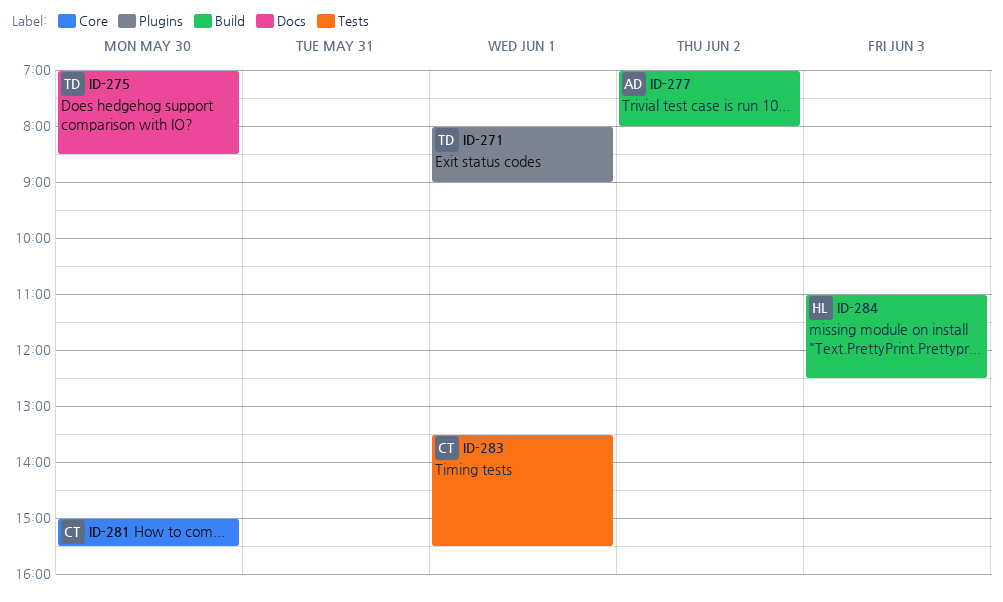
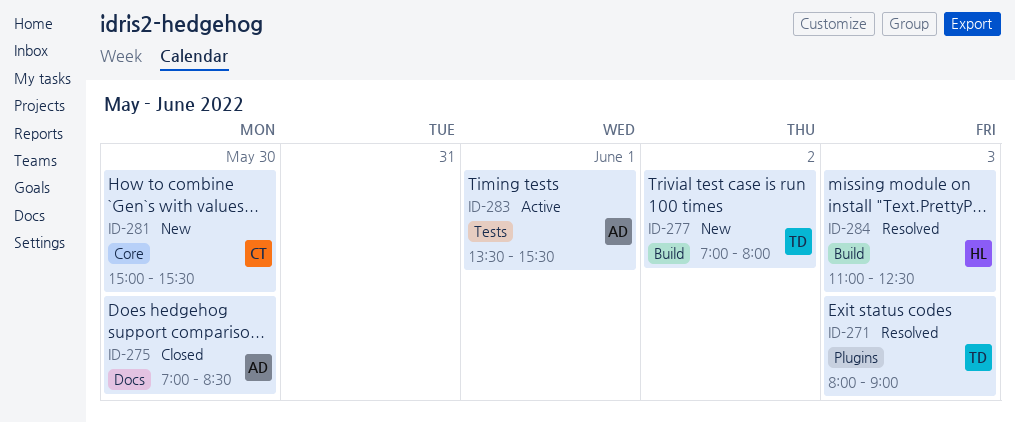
ID-271, day: Jun 1 -> Jun 3
ID-275, owner: TD -> AD
ID-277, owner: AD -> TD
ID-283, owner: CT -> AD

